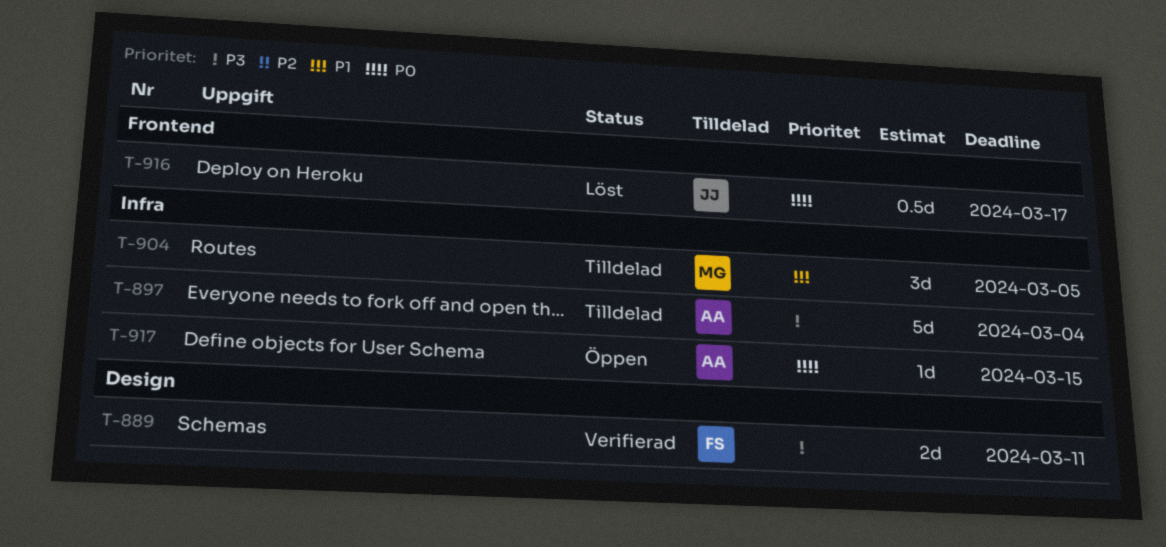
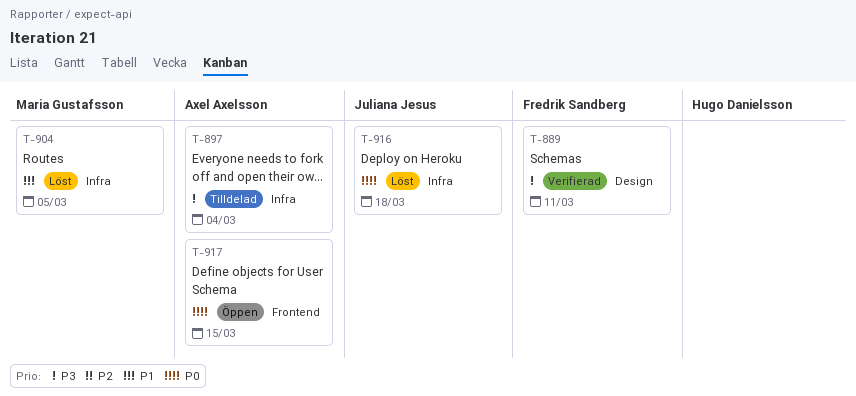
T-904, status: Tilldelad -> Löst
T-916, label: Frontend -> Infra
T-916, due: Mar 17 -> Mar 18
T-917, label: Infra -> Frontend

